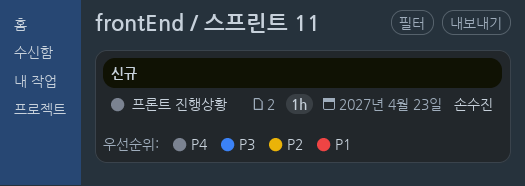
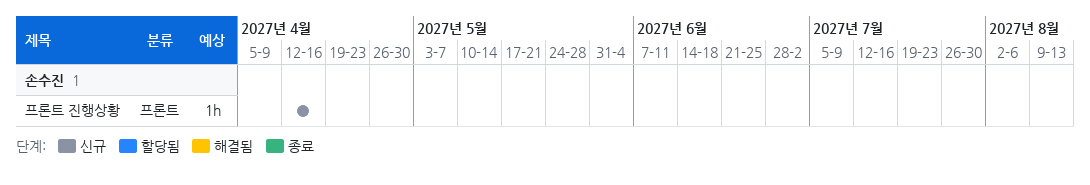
프론트 진행상황, due: Apr 23 -> Apr 16

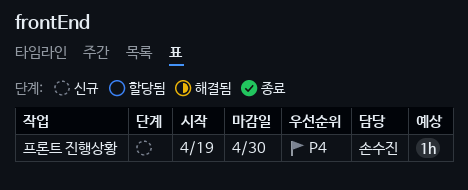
프론트 진행상황, start: Apr 12 -> Apr 19
프론트 진행상황, due: Apr 16 -> Apr 30

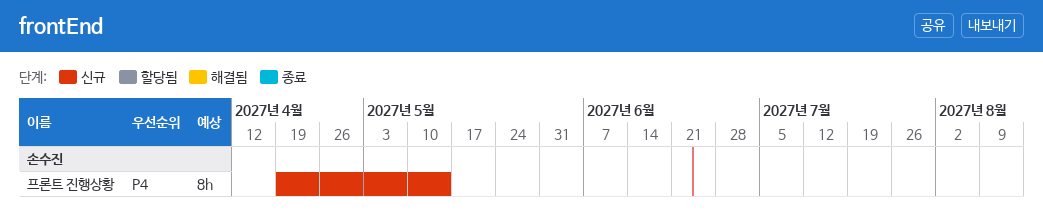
프론트 진행상황, estimate: 1h -> 8h
프론트 진행상황, due: Apr 30 -> May 14

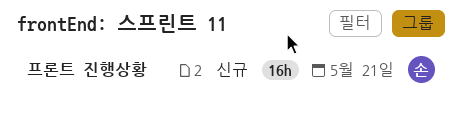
프론트 진행상황, estimate: 8h -> 16h
프론트 진행상황, due: May 14 -> May 21

